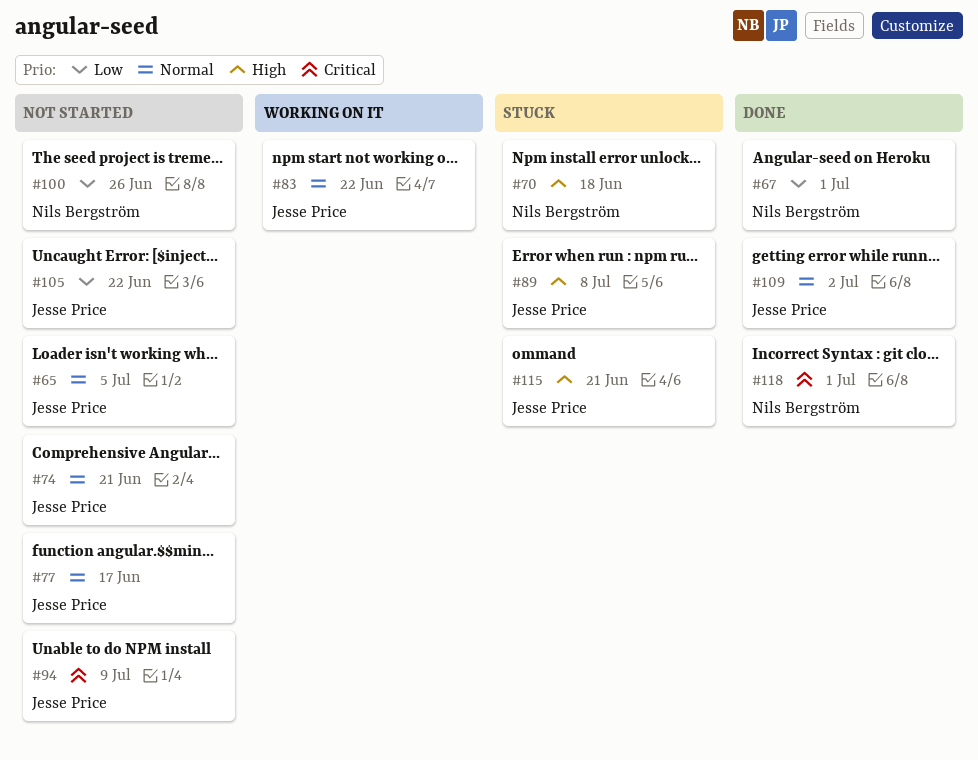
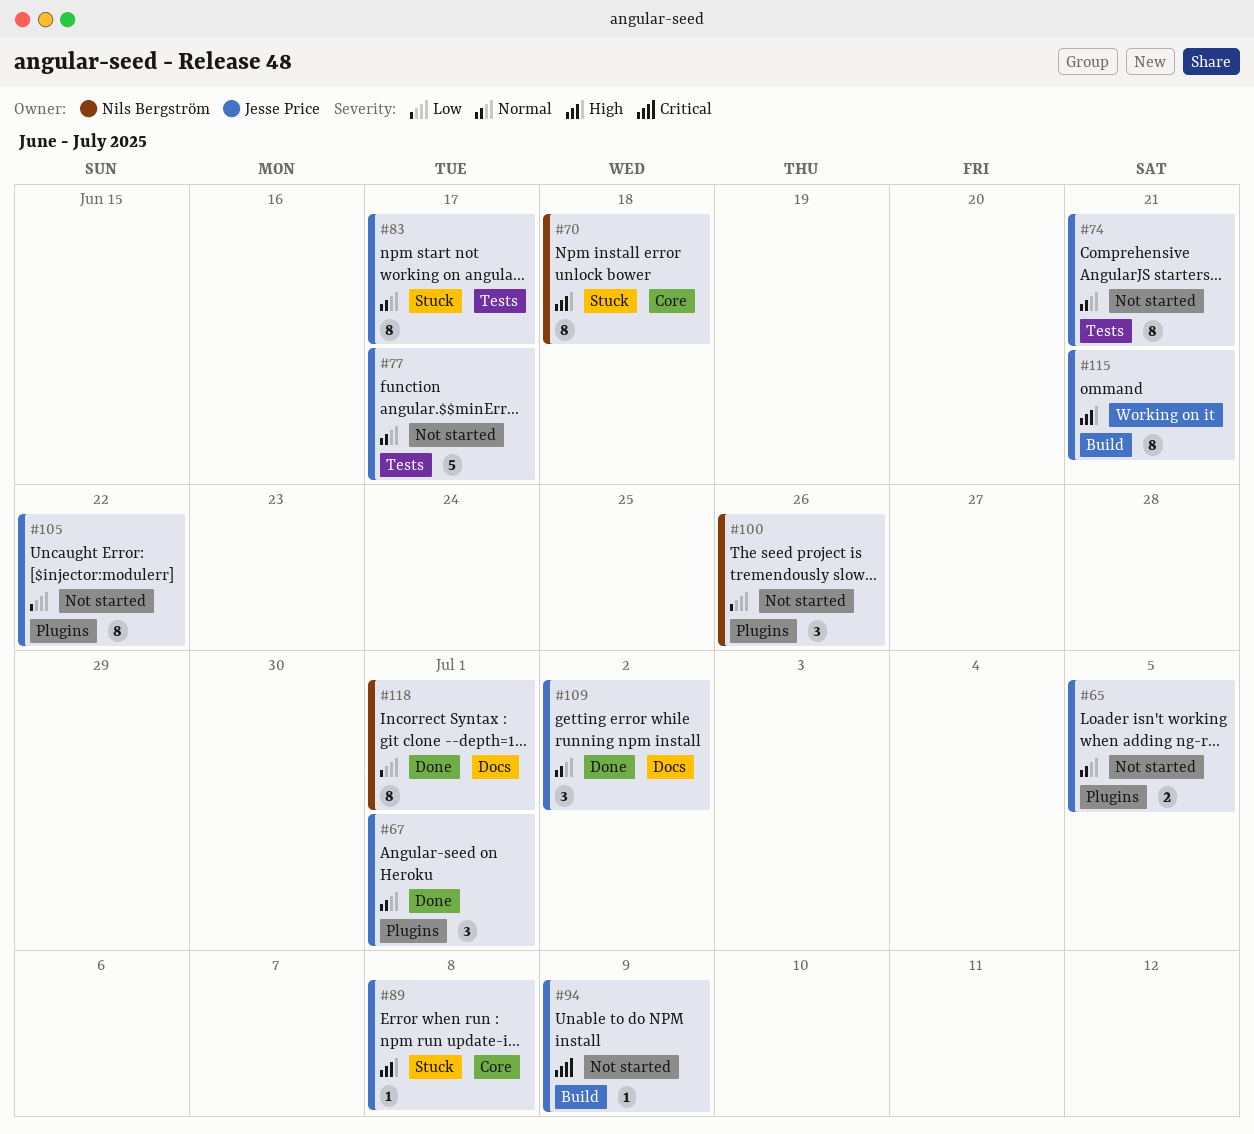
#67, owner: Nils Bergström -> Jesse Price
#67, priority: Low -> Normal
#83, status: Working on it -> Stuck
#83, due: Jun 22 -> Jun 17
#115, status: Stuck -> Working on it
#118, priority: Critical -> Low

